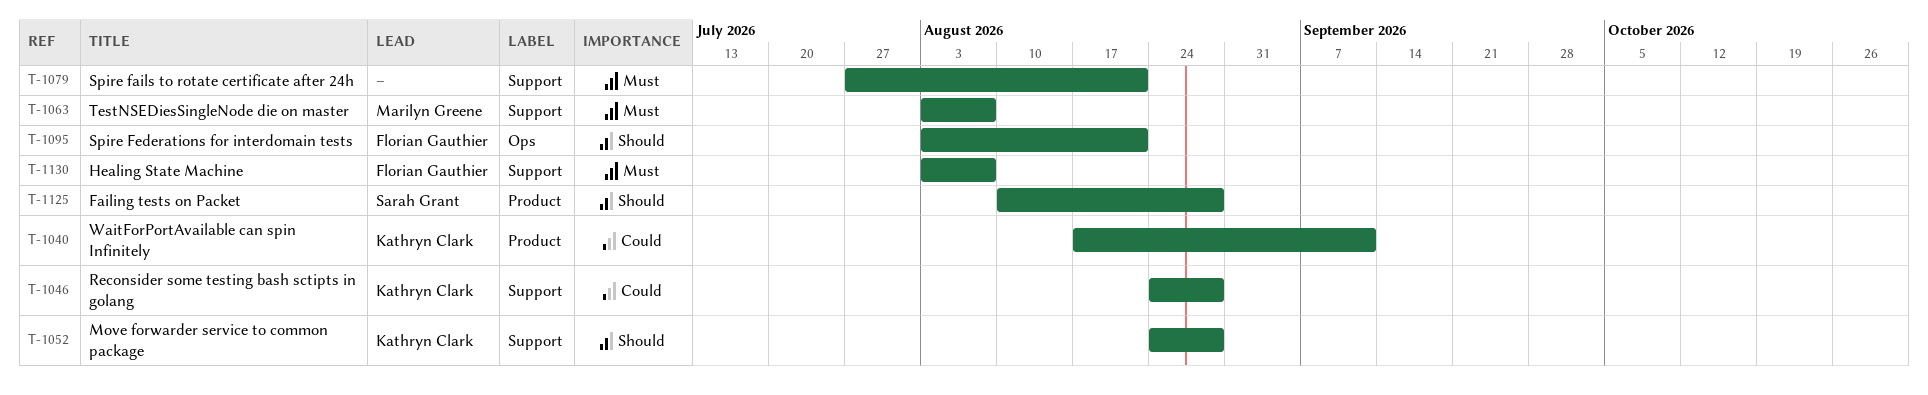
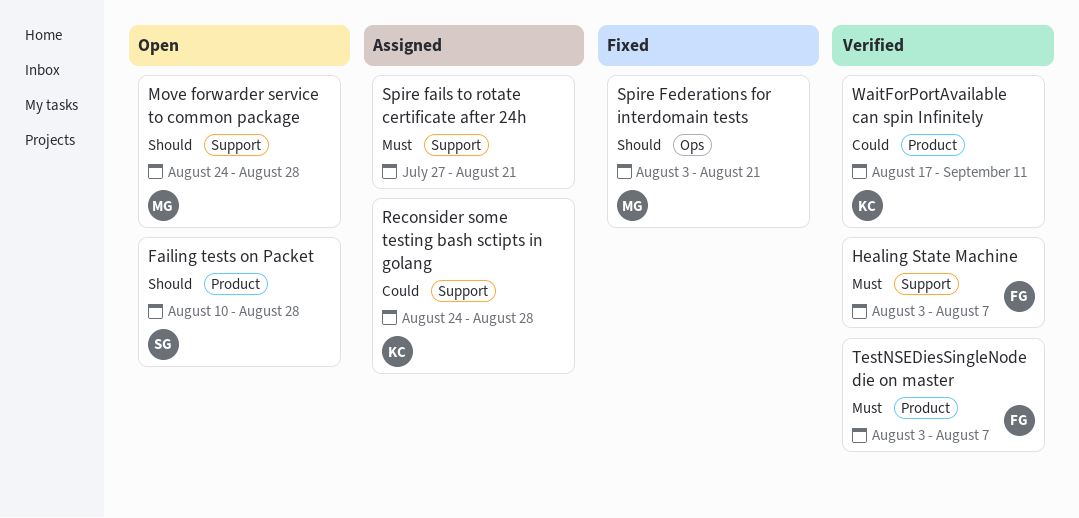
Move forwarder service to common package, owner: Kathryn Clark -> Marilyn Greene
Spire Federations for interdomain tests, owner: Florian Gauthier -> Marilyn Greene
TestNSEDiesSingleNode die on master, owner: Marilyn Greene -> Florian Gauthier
TestNSEDiesSingleNode die on master, label: Support -> Product

